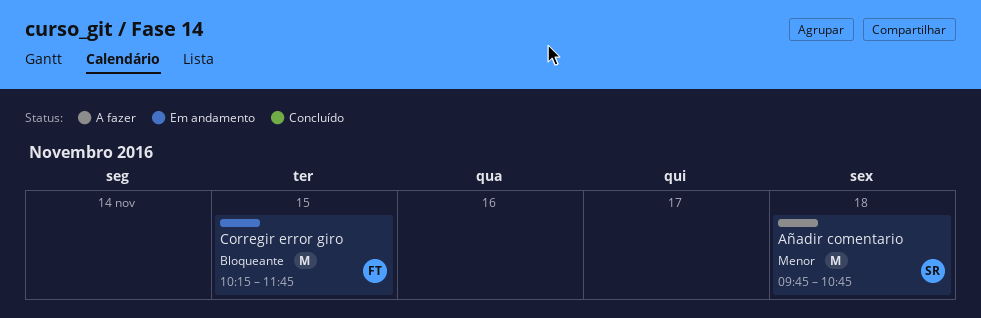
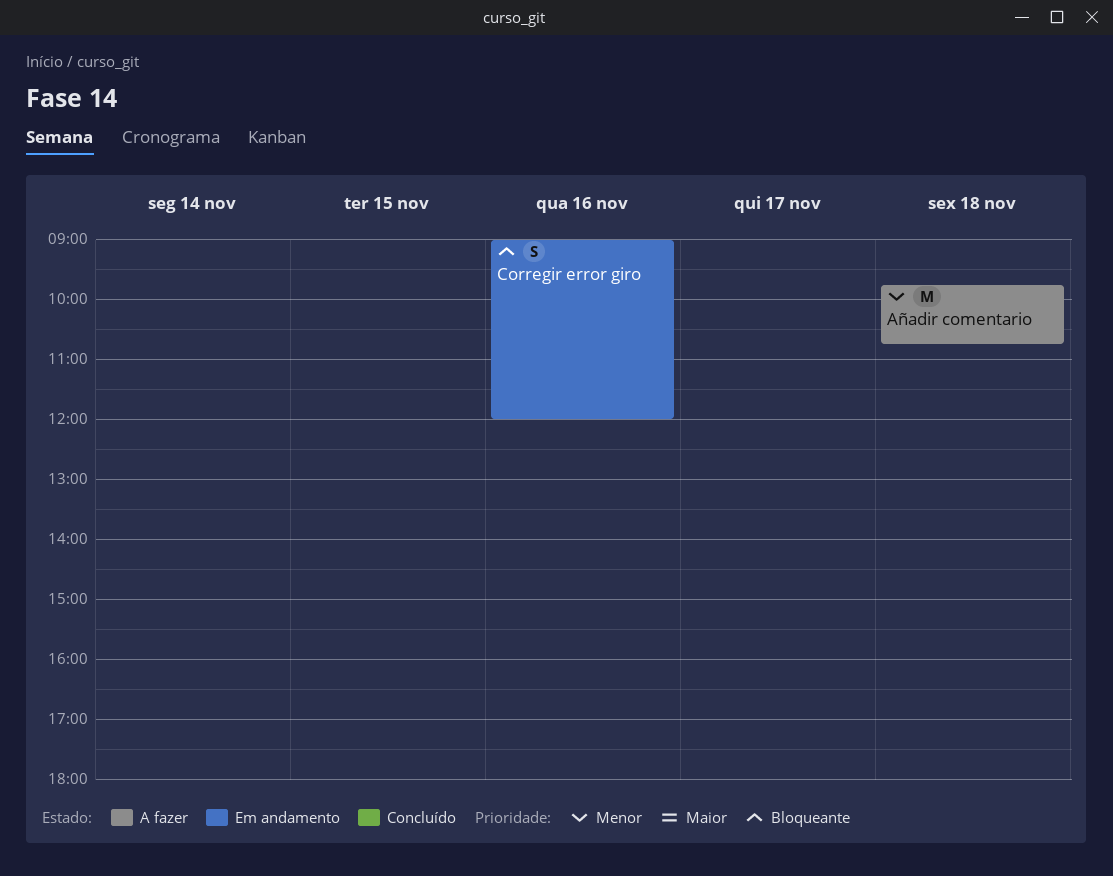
Corregir error giro, estimate: M -> S
Corregir error giro, day: Nov 15 -> Nov 16
Corregir error giro, begins: 10:15 -> 09:00
Corregir error giro, ends: 11:45 -> 12:00

